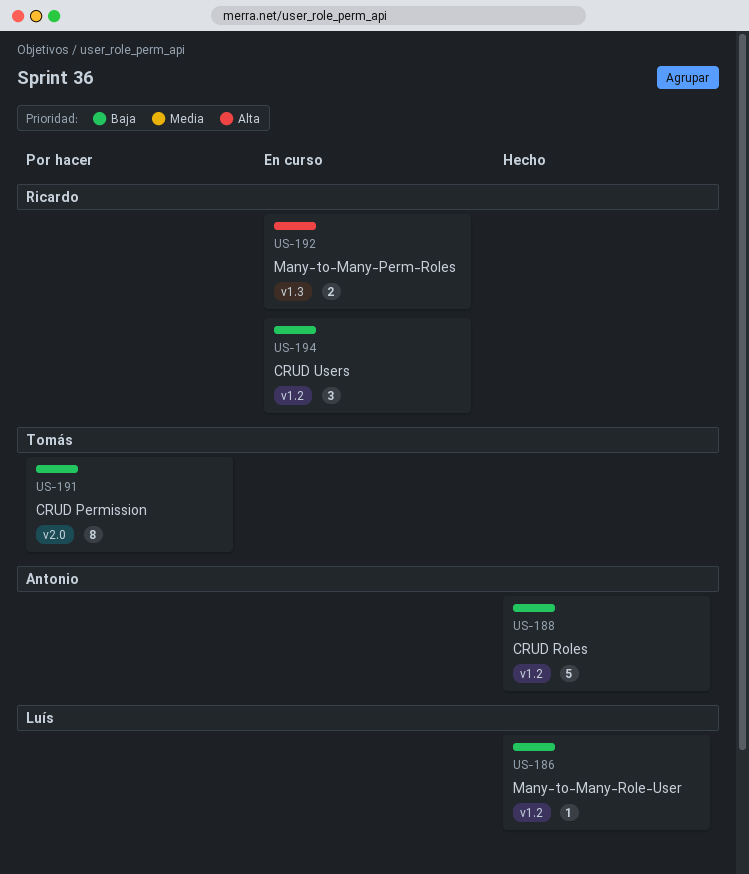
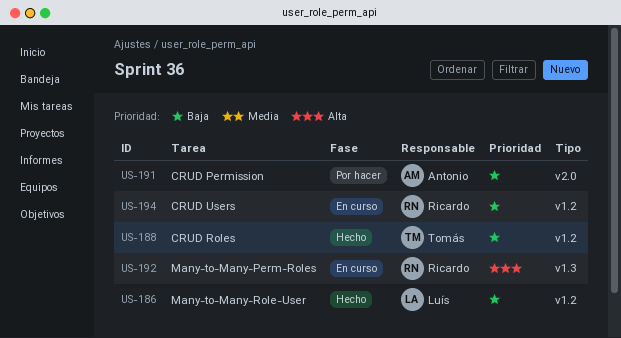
US-188, owner: Antonio -> Tomás
US-191, owner: Tomás -> Antonio

